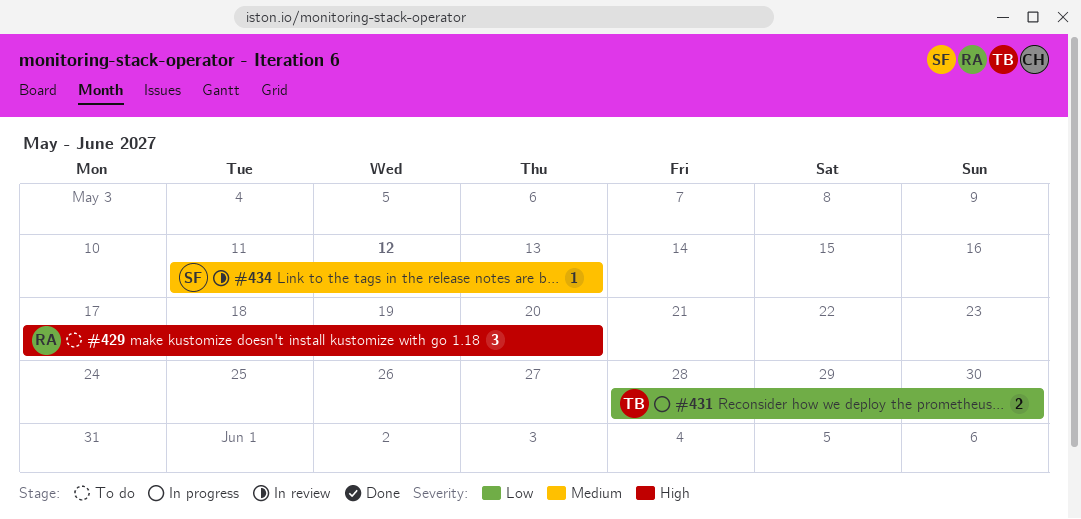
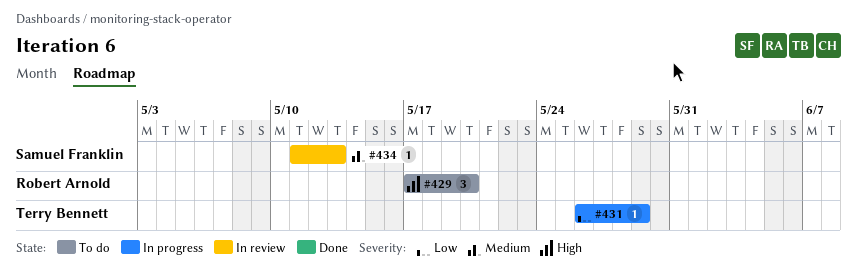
#431, estimate: 2 -> 1
#431, start: May 28 -> May 26
#431, due: May 30 -> May 29

